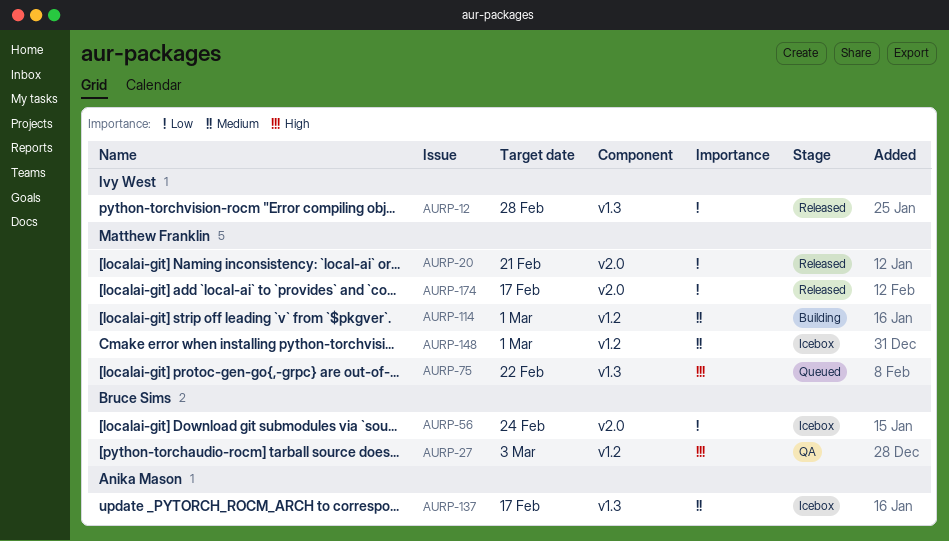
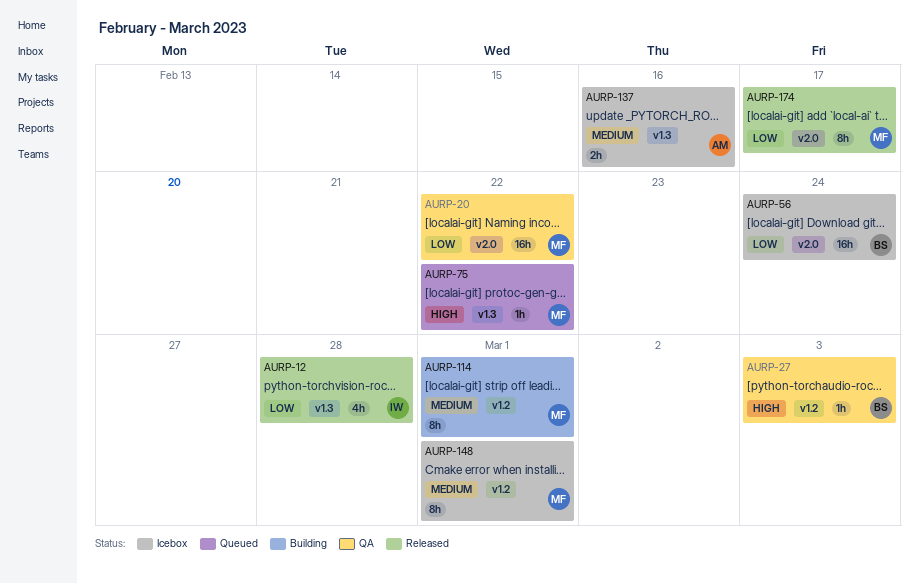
AURP-20, status: Released -> QA
AURP-20, due: Feb 21 -> Feb 22
AURP-137, due: Feb 17 -> Feb 16

